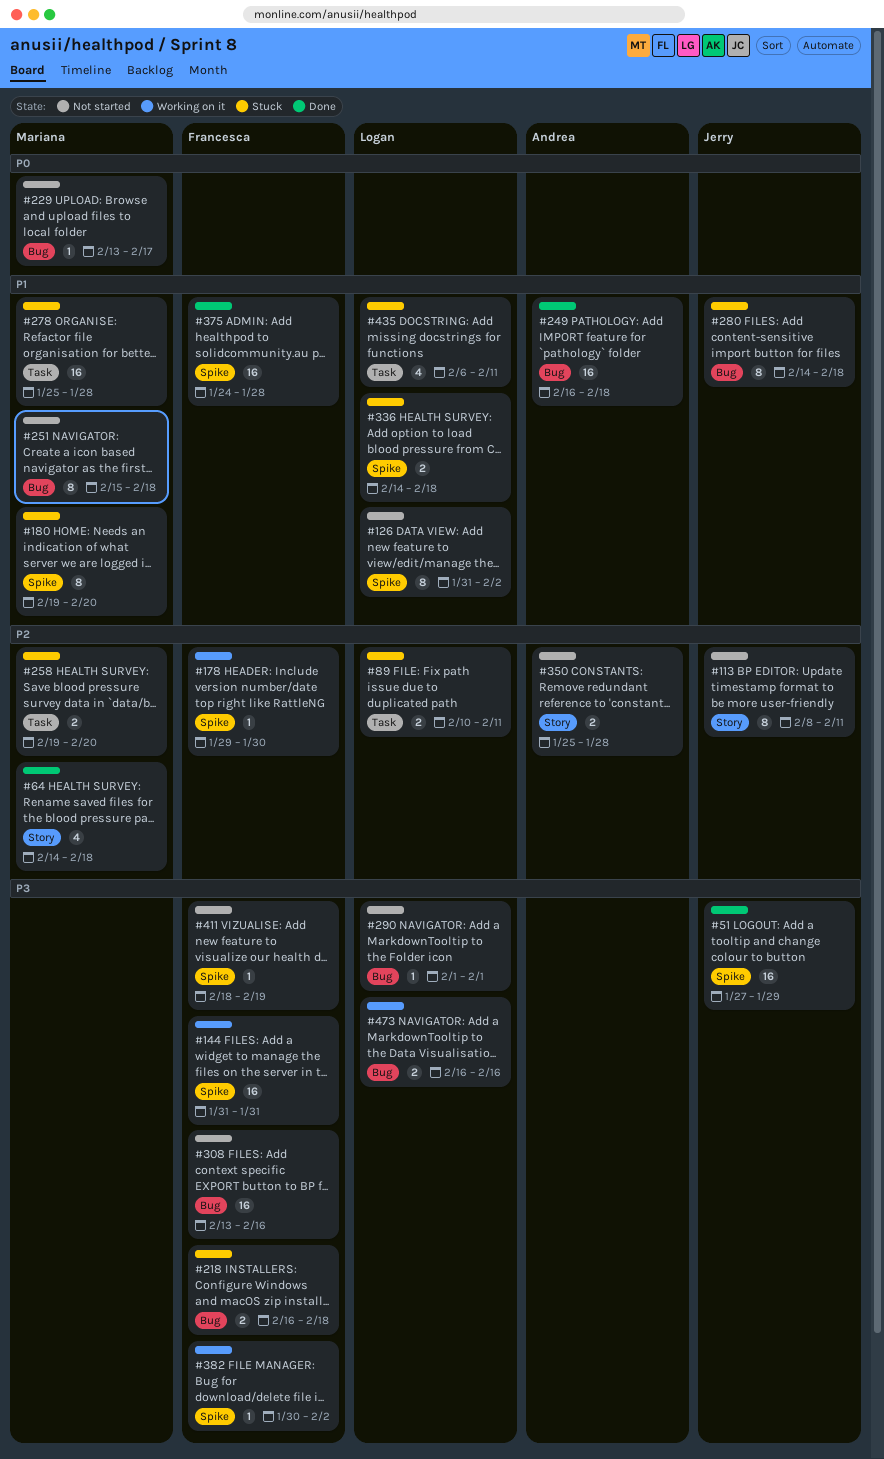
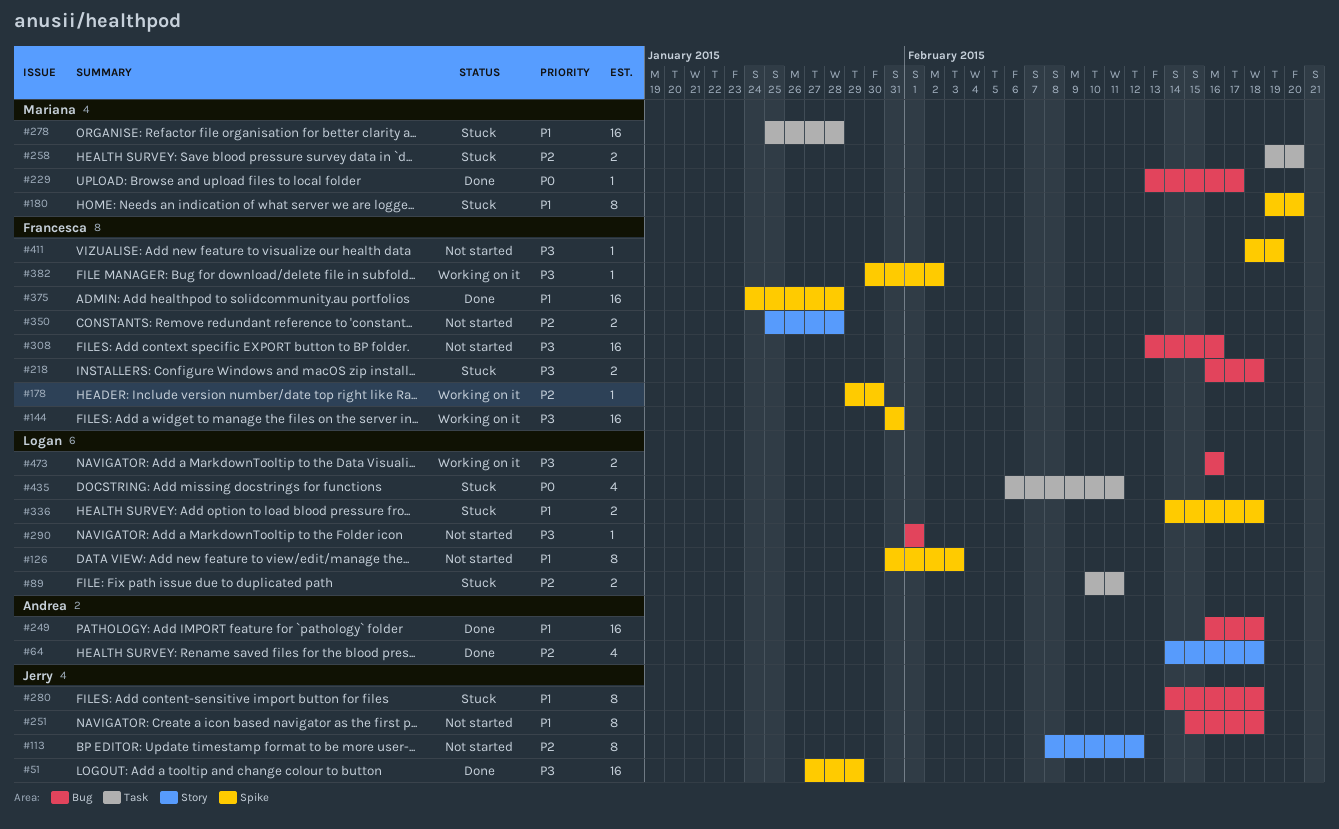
#64, owner: Mariana -> Andrea
#113, due: Feb 11 -> Feb 12
#126, due: Feb 2 -> Feb 3
#229, status: Not started -> Done
#251, owner: Mariana -> Jerry
#350, owner: Andrea -> Francesca
#435, priority: P1 -> P0

